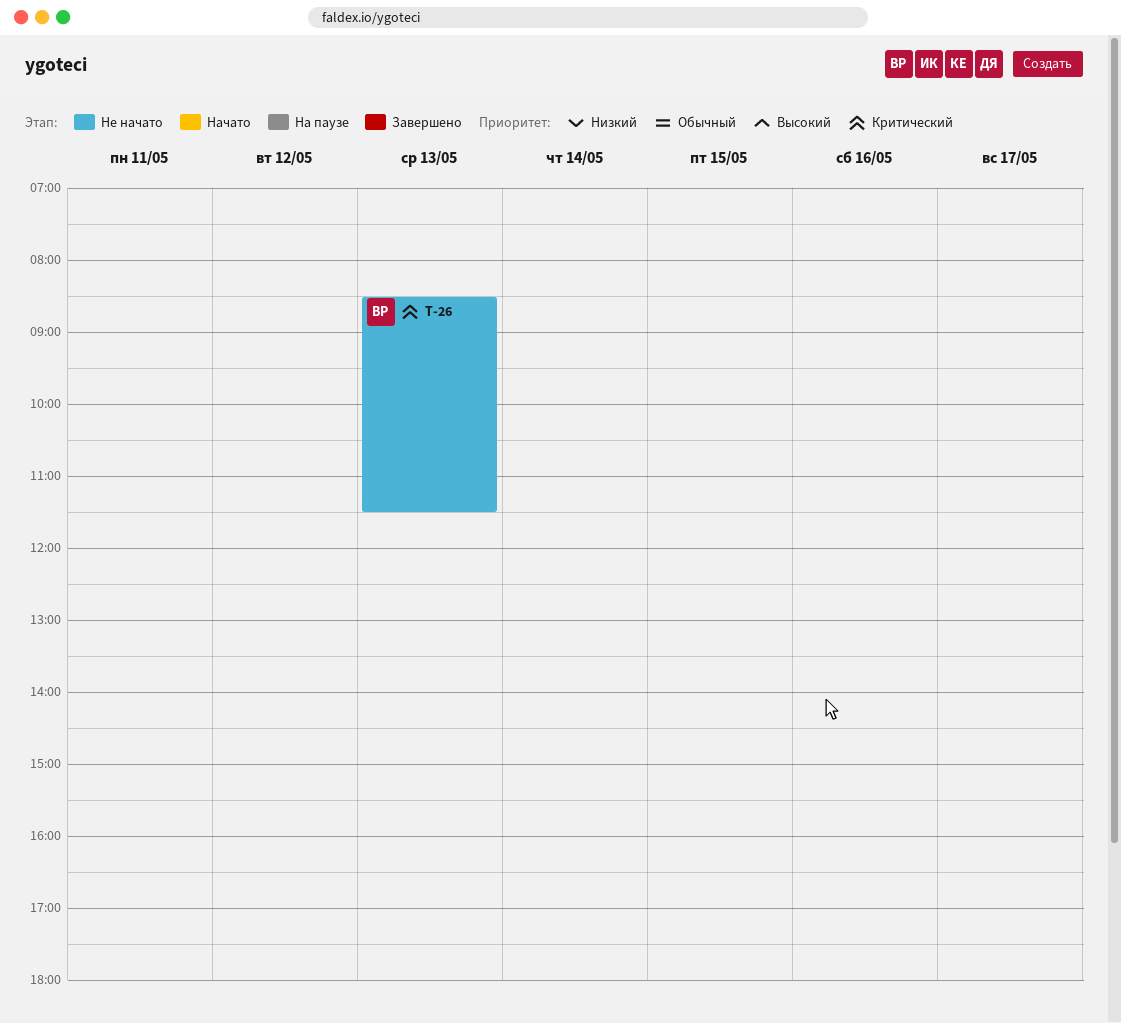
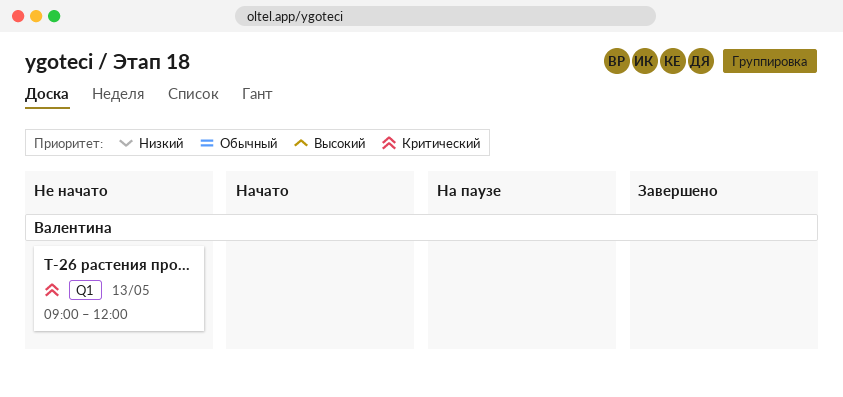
T-26, begins: 08:30 -> 09:00
T-26, ends: 11:30 -> 12:00

